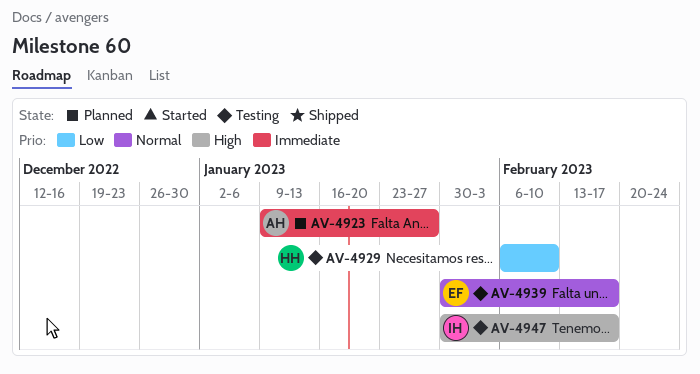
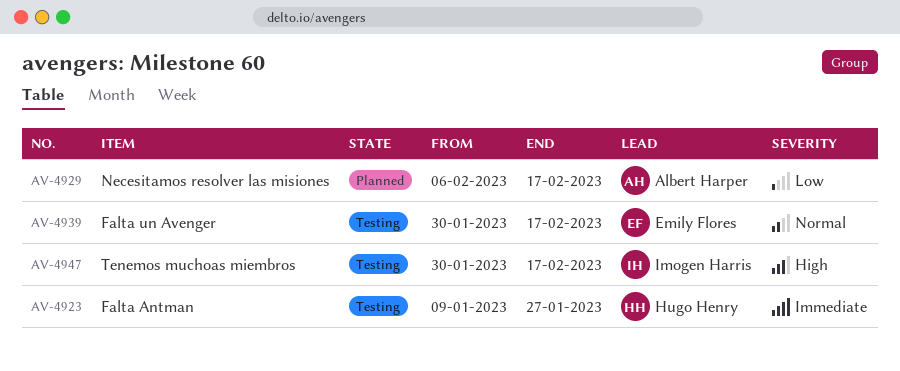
AV-4923, status: Planned -> Testing
AV-4923, owner: Albert Harper -> Hugo Henry
AV-4929, status: Testing -> Planned
AV-4929, owner: Hugo Henry -> Albert Harper
AV-4929, due: Feb 10 -> Feb 17

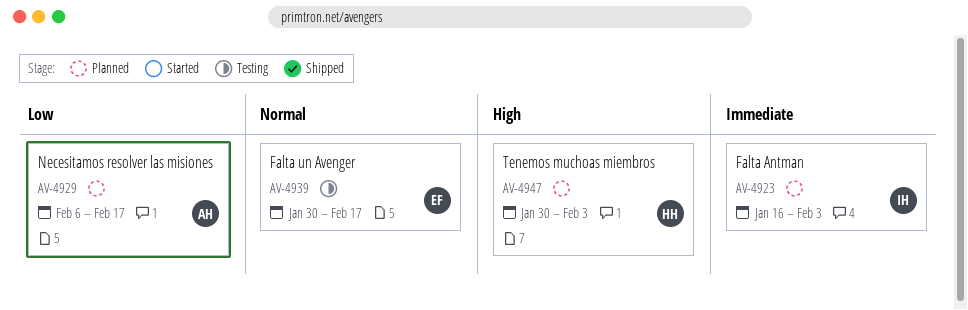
AV-4923, status: Testing -> Planned
AV-4923, owner: Hugo Henry -> Imogen Harris
AV-4923, start: Jan 9 -> Jan 16
AV-4923, due: Jan 27 -> Feb 3
AV-4947, status: Testing -> Planned
AV-4947, owner: Imogen Harris -> Hugo Henry
AV-4947, due: Feb 17 -> Feb 3

